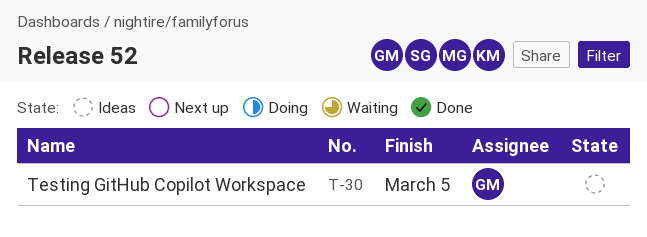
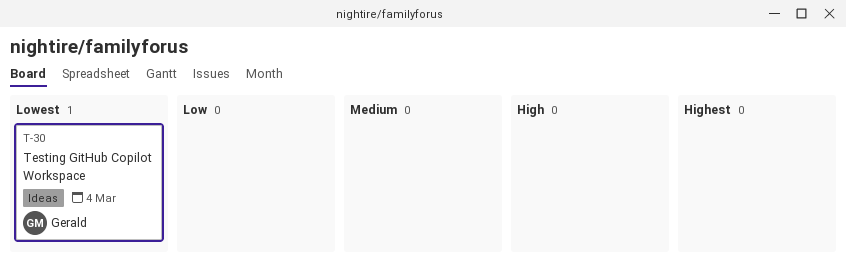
T-30, due: Mar 5 -> Mar 4

